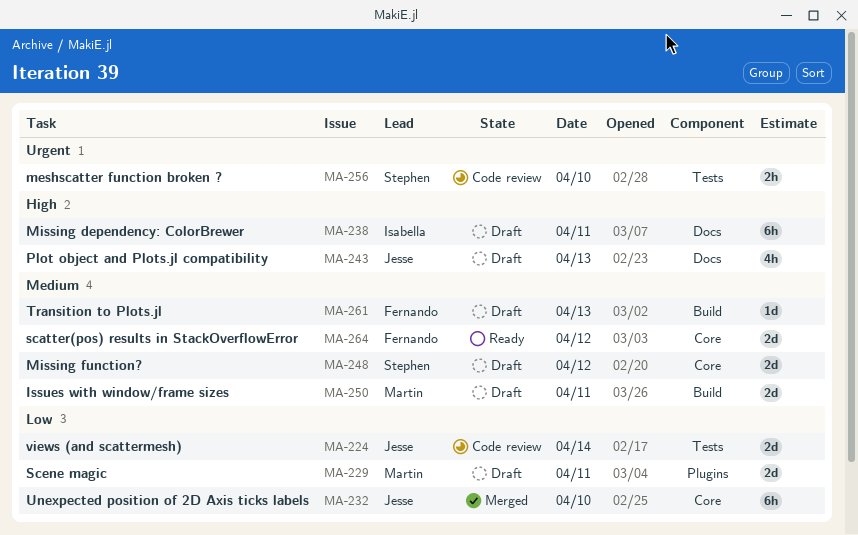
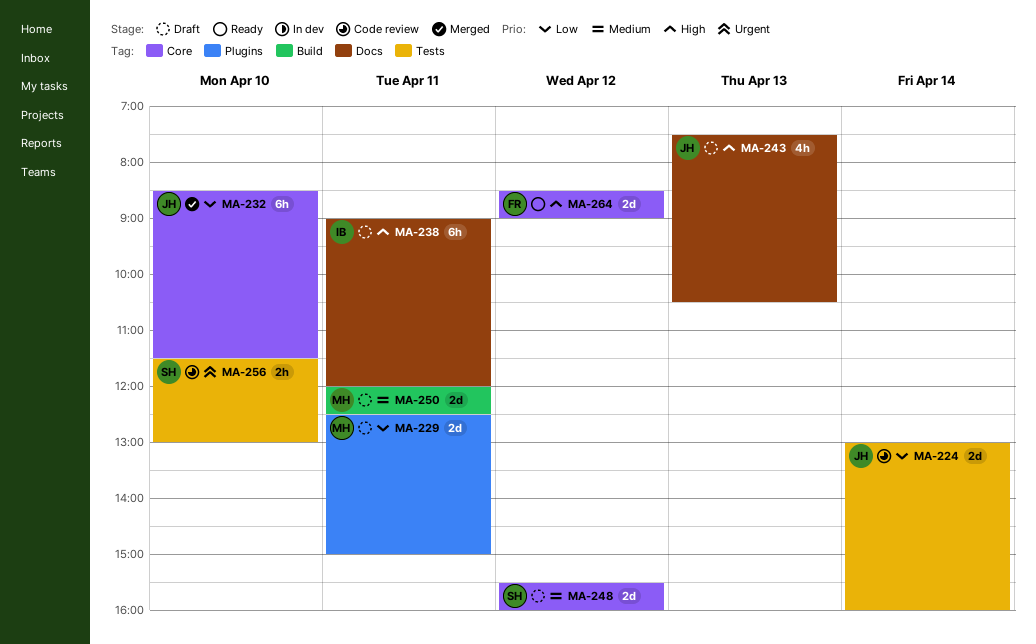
MA-261: present -> none
MA-264, priority: Medium -> High

